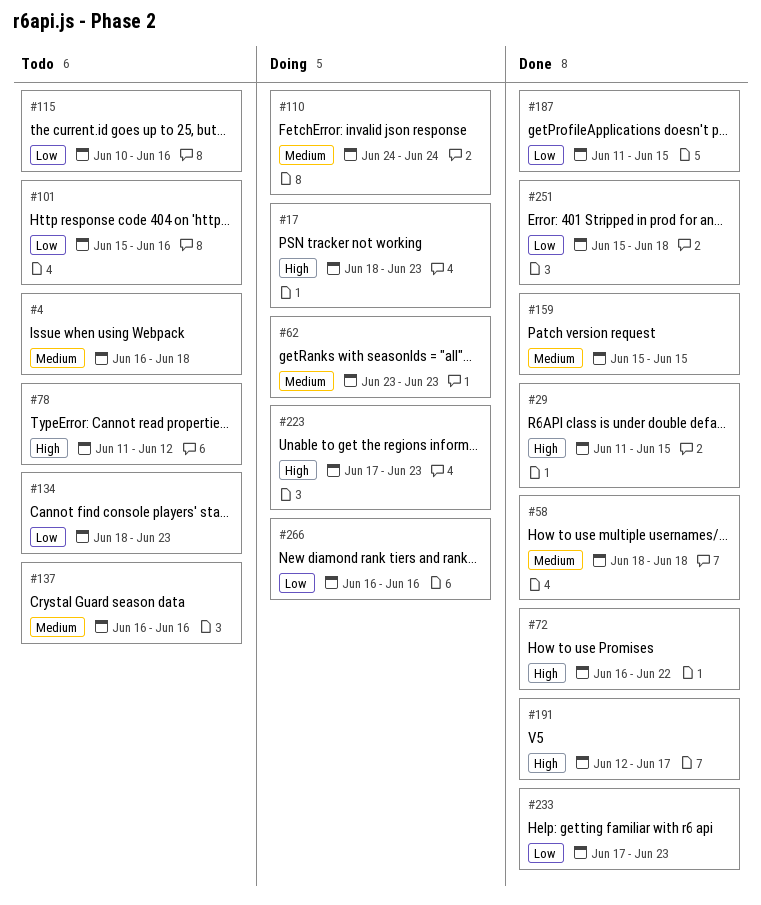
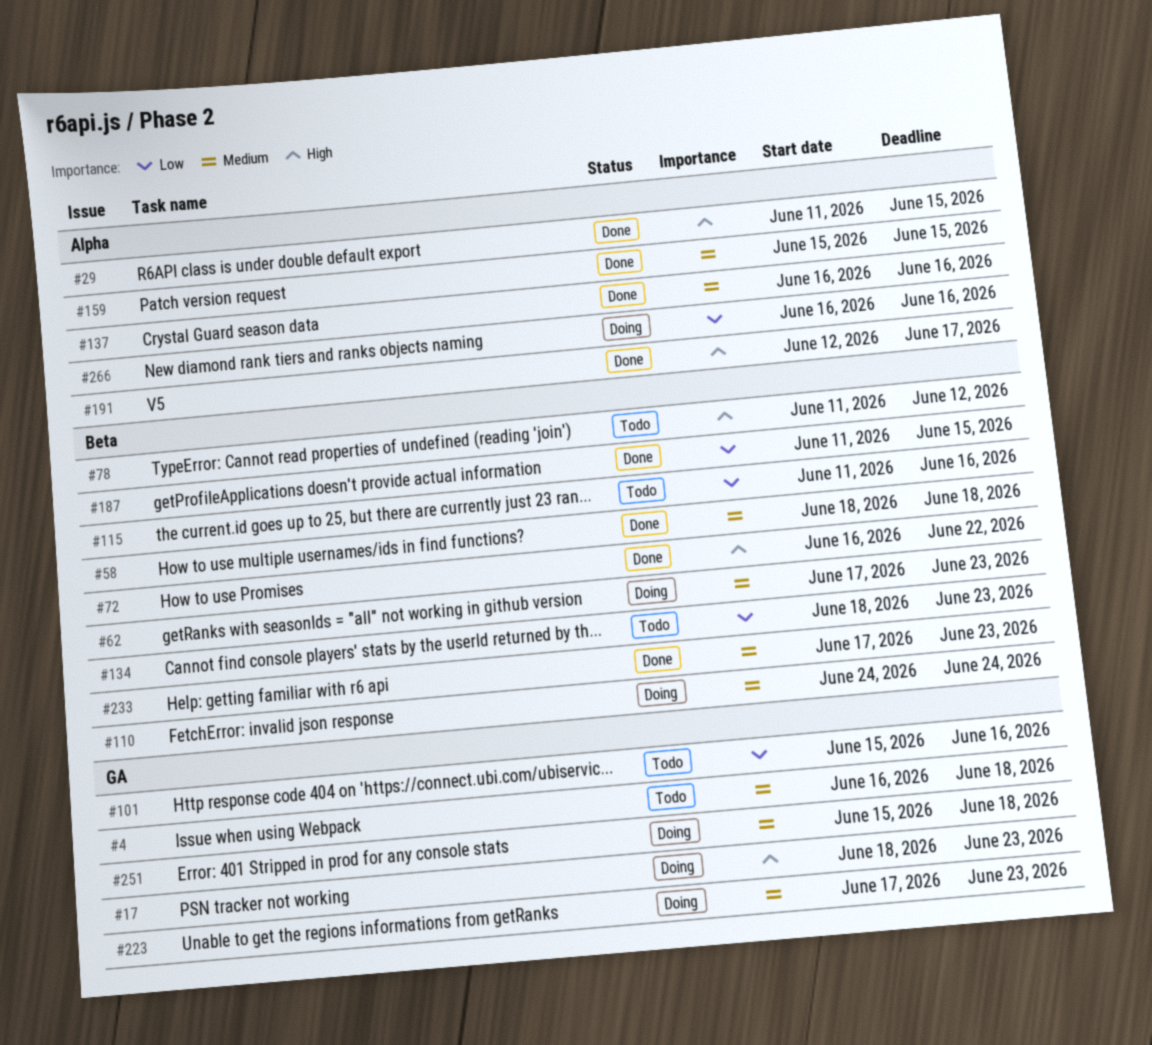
#62, start: Jun 23 -> Jun 17
#115, start: Jun 10 -> Jun 11
#137, status: Todo -> Done
#223, priority: High -> Medium
#233, priority: Low -> Medium
#251, status: Done -> Doing
#251, priority: Low -> Medium

